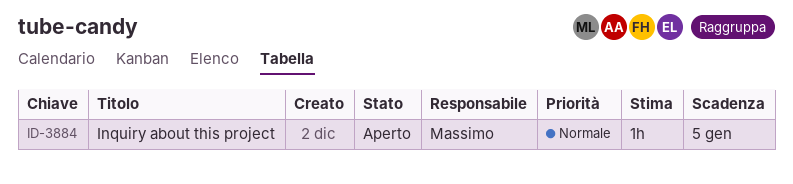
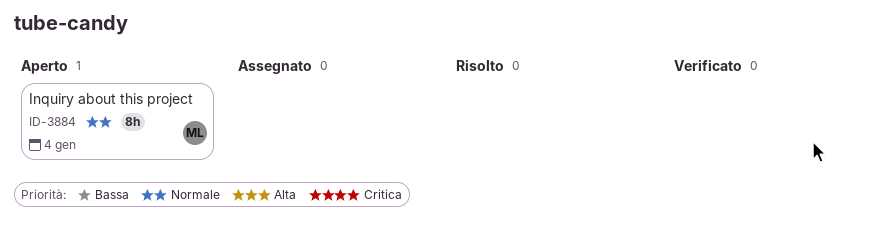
ID-3884, estimate: 1h -> 8h
ID-3884, due: Jan 5 -> Jan 4

